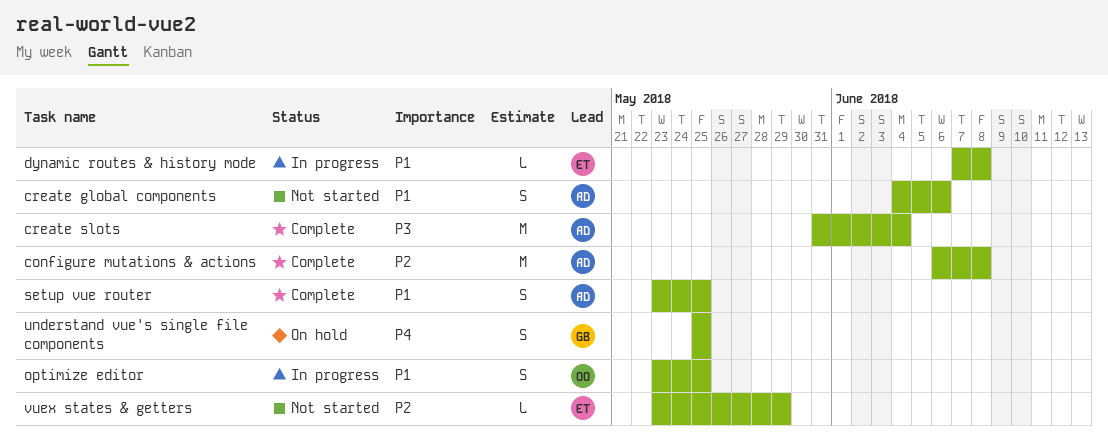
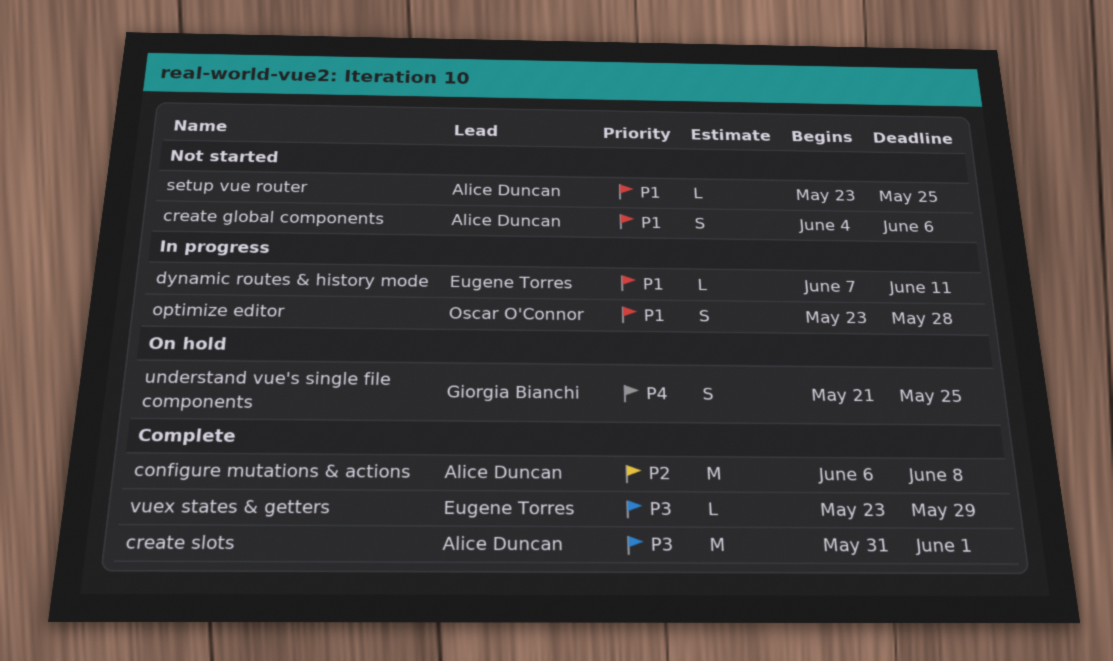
create slots, due: Jun 4 -> Jun 1
dynamic routes & history mode, due: Jun 8 -> Jun 11
optimize editor, due: May 25 -> May 28
setup vue router, status: Complete -> Not started
setup vue router, estimate: S -> L
understand vue's single file components, start: May 25 -> May 21
vuex states & getters, status: Not started -> Complete
vuex states & getters, priority: P2 -> P3

